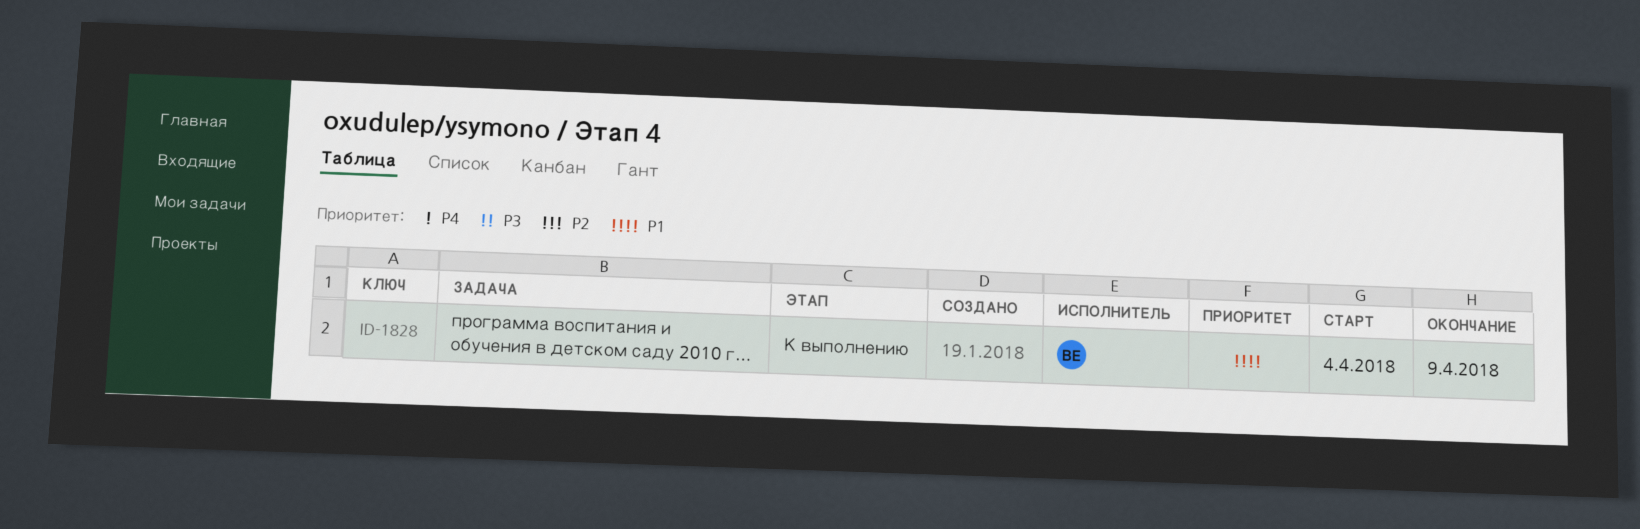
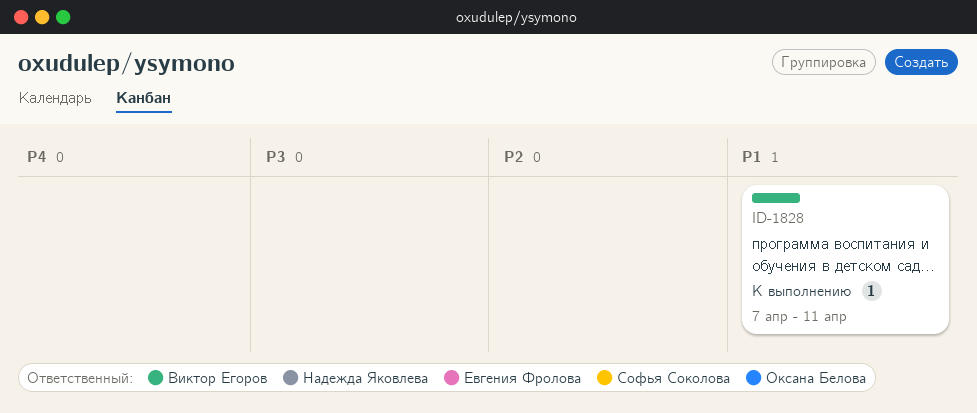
ID-1828, start: Apr 4 -> Apr 7
ID-1828, due: Apr 9 -> Apr 11

